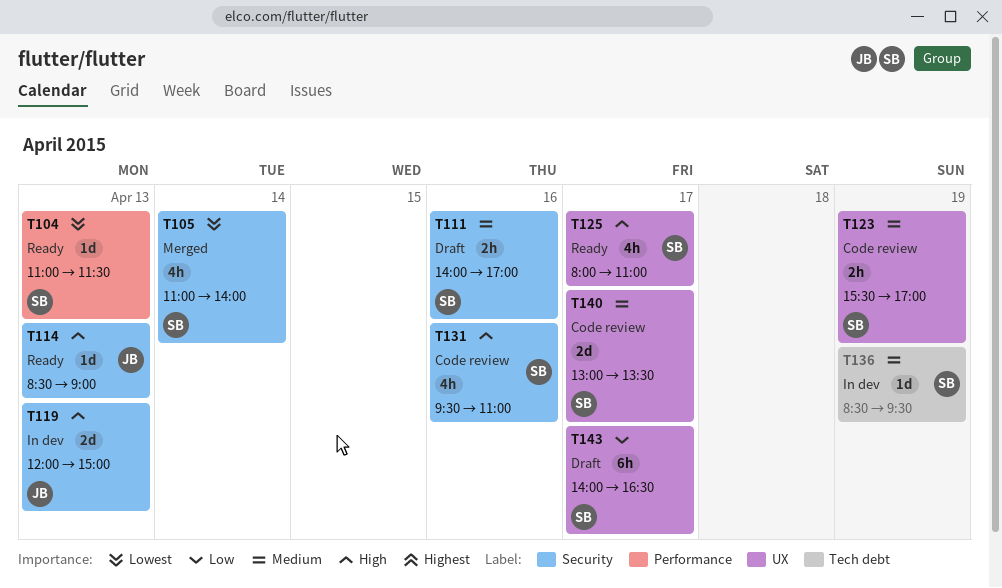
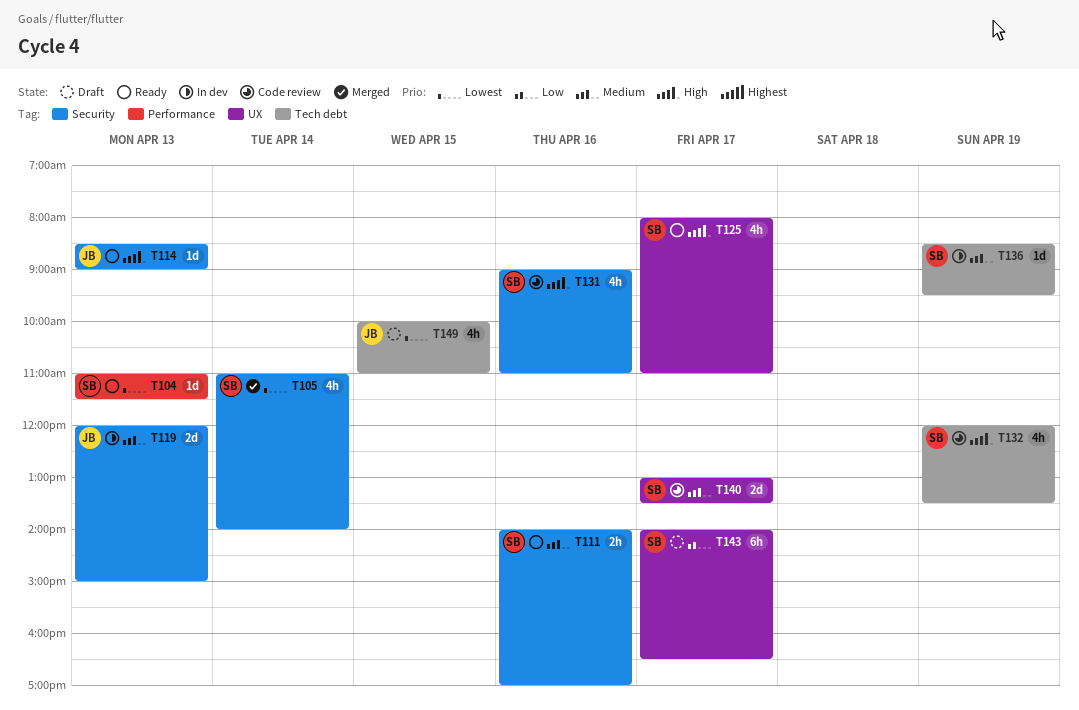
T111, status: Draft -> Ready
T119, priority: High -> Medium
T123: present -> none
T131, begins: 09:30 -> 09:00
T132: none -> present
T149: none -> present

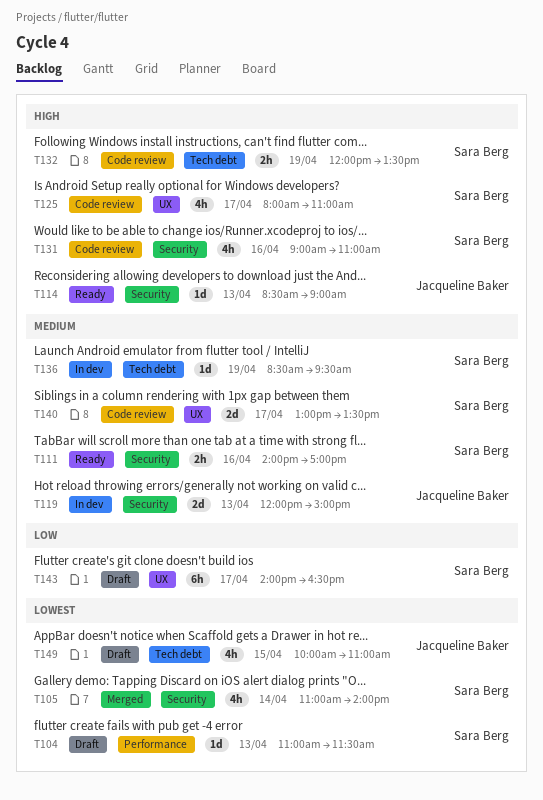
T104, status: Ready -> Draft
T125, status: Ready -> Code review
T132, estimate: 4h -> 2h

